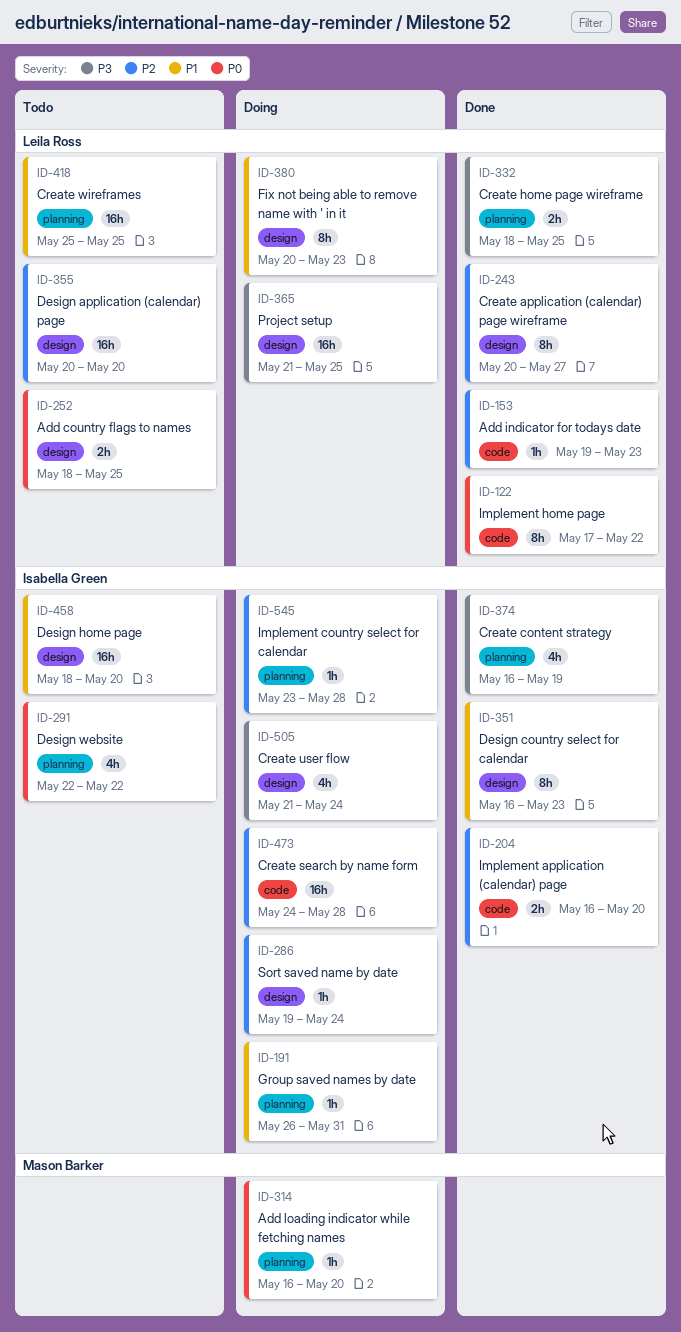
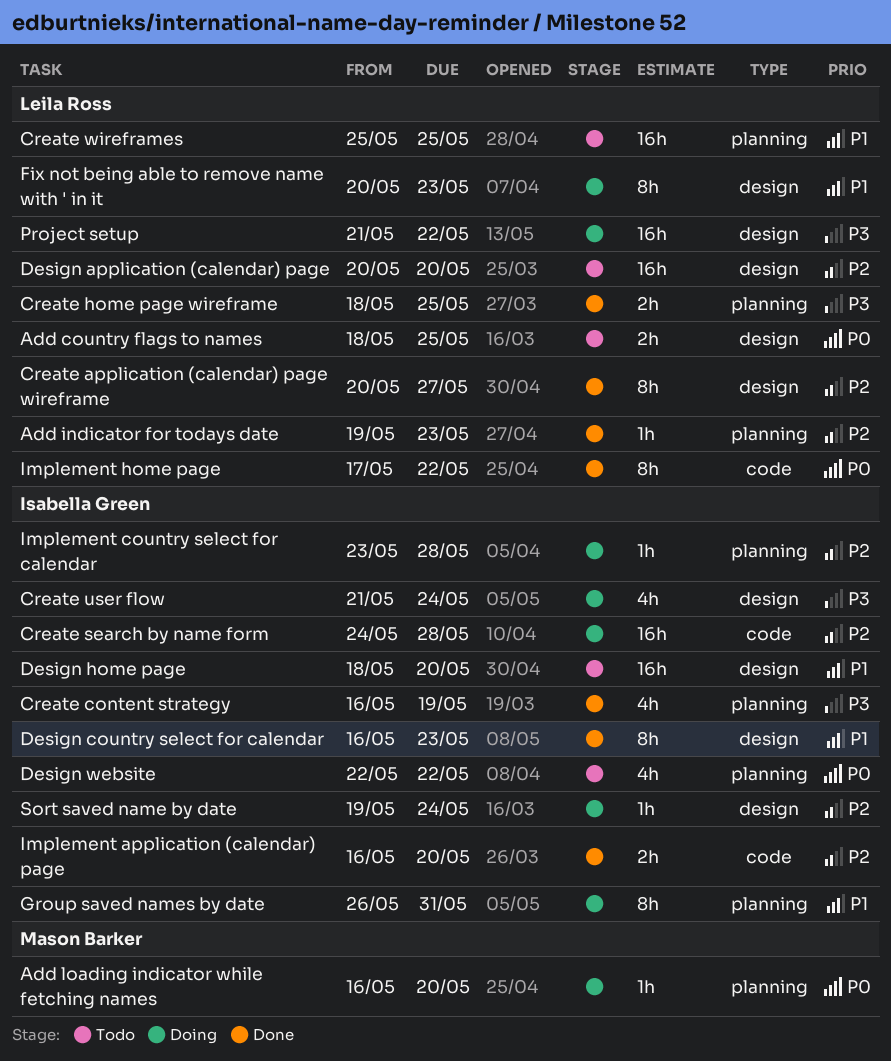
Add indicator for todays date, label: code -> planning
Group saved names by date, estimate: 1h -> 8h
Project setup, due: May 25 -> May 22

